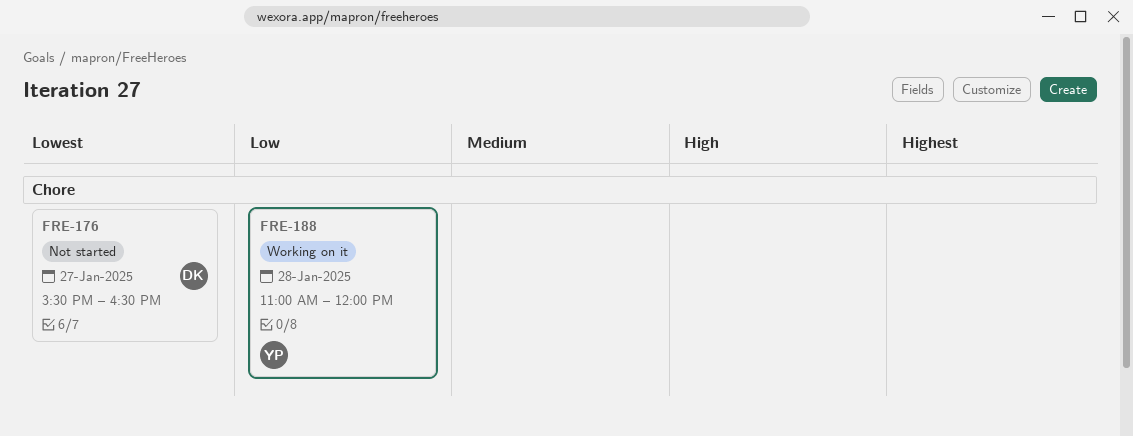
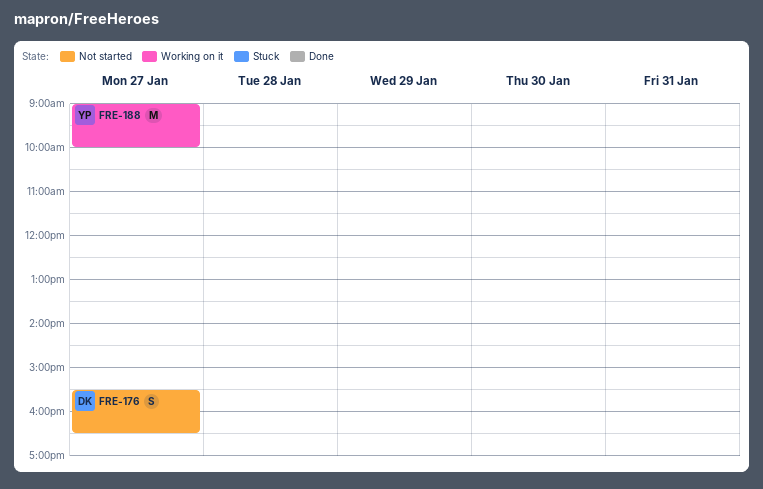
FRE-188, day: Jan 28 -> Jan 27
FRE-188, begins: 11:00 -> 09:00
FRE-188, ends: 12:00 -> 10:00

